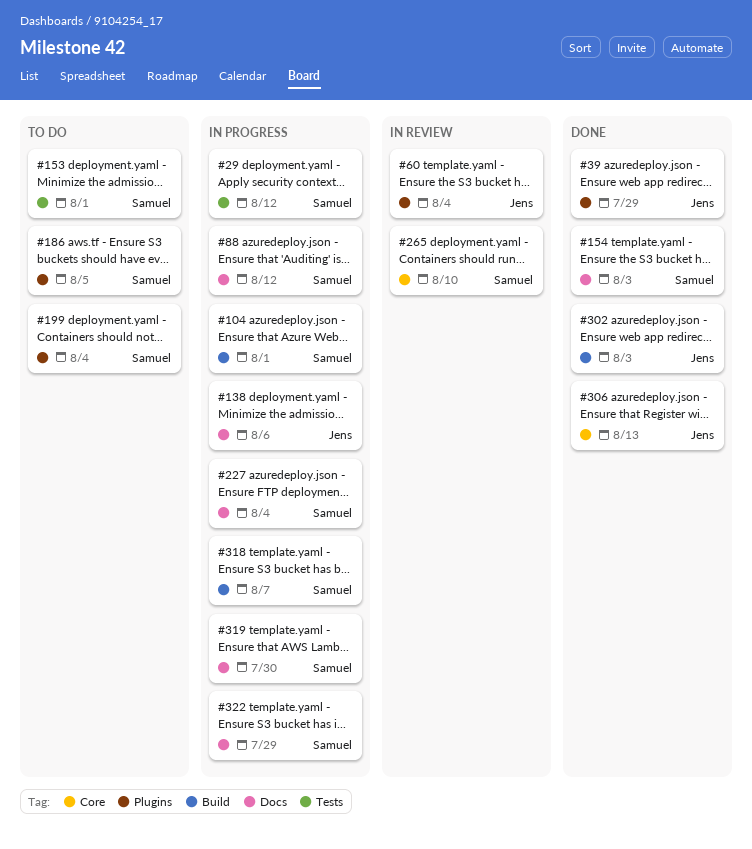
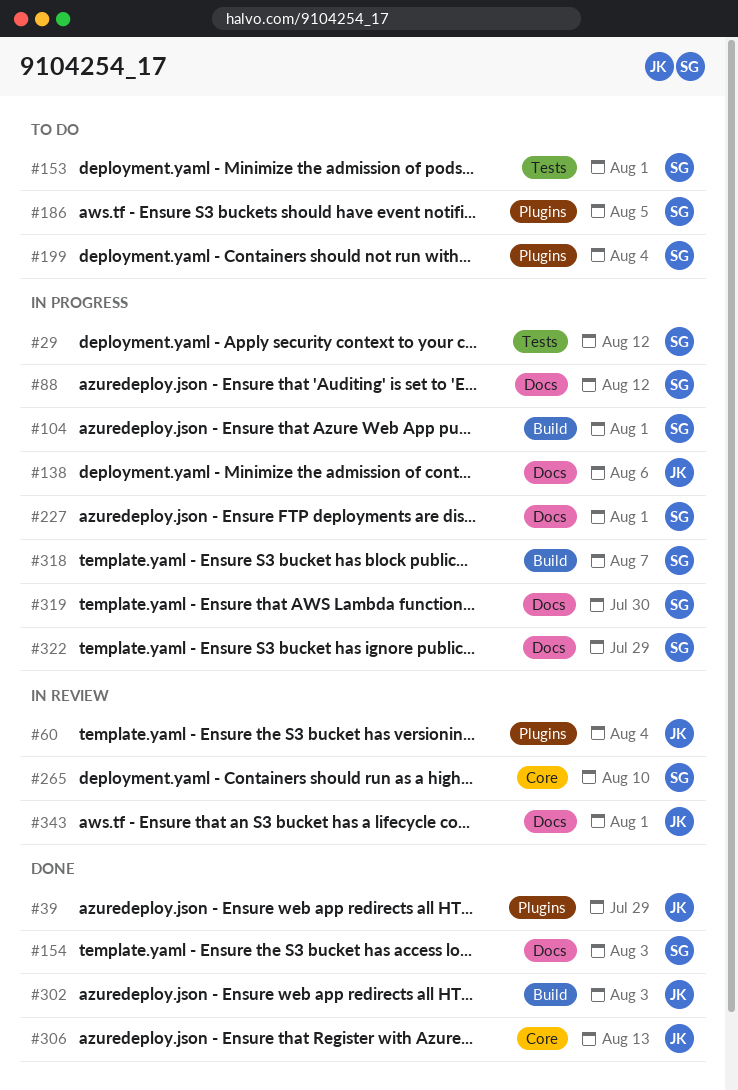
#227, due: Aug 4 -> Aug 1
#343: none -> present

